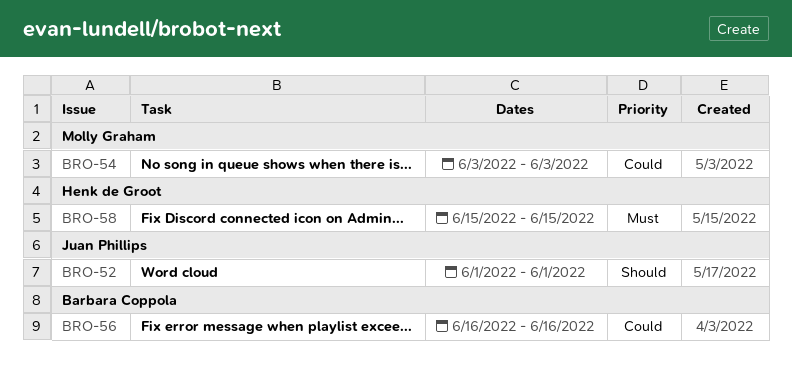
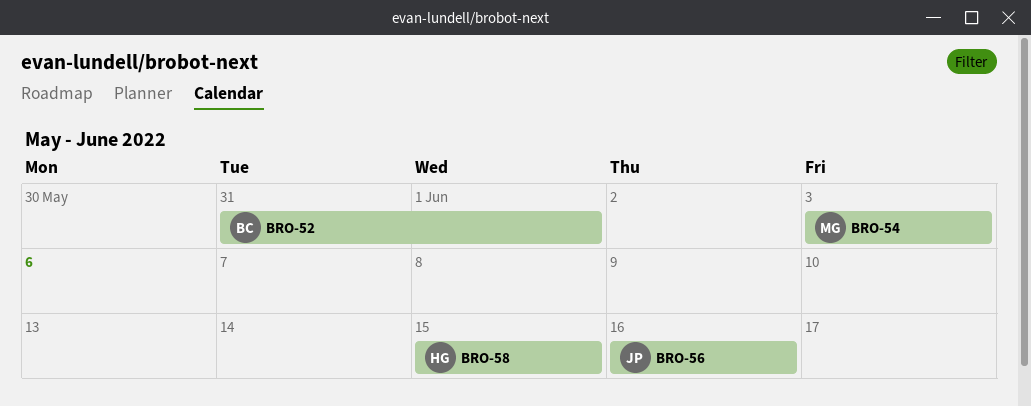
BRO-52, owner: Juan Phillips -> Barbara Coppola
BRO-52, start: Jun 1 -> May 31
BRO-56, owner: Barbara Coppola -> Juan Phillips

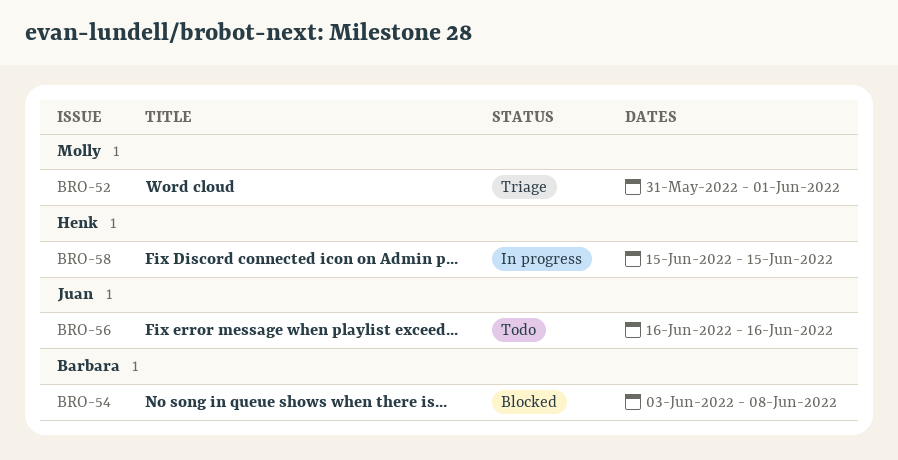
BRO-52, owner: Barbara -> Molly
BRO-54, owner: Molly -> Barbara
BRO-54, due: Jun 3 -> Jun 8

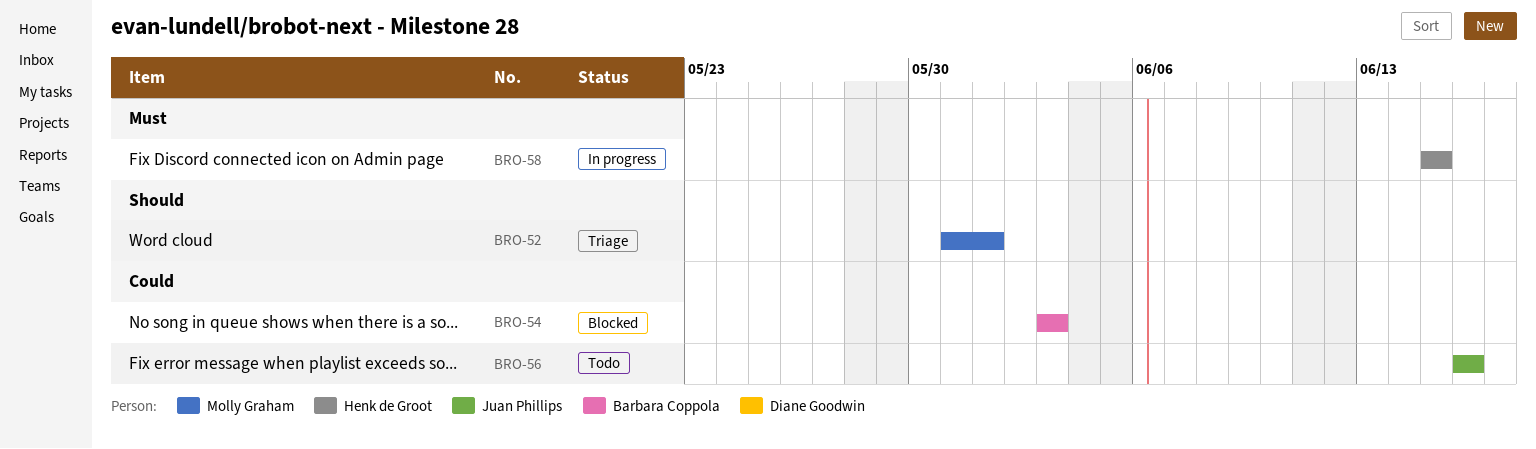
BRO-54, due: Jun 8 -> Jun 3

